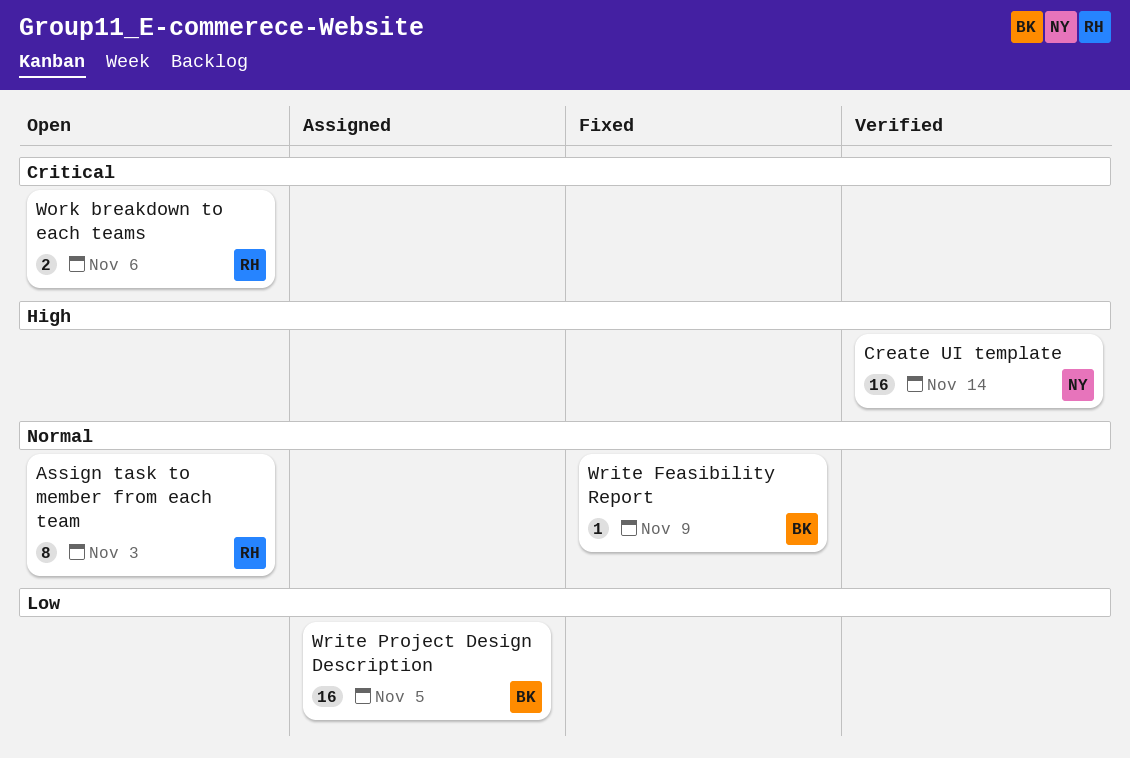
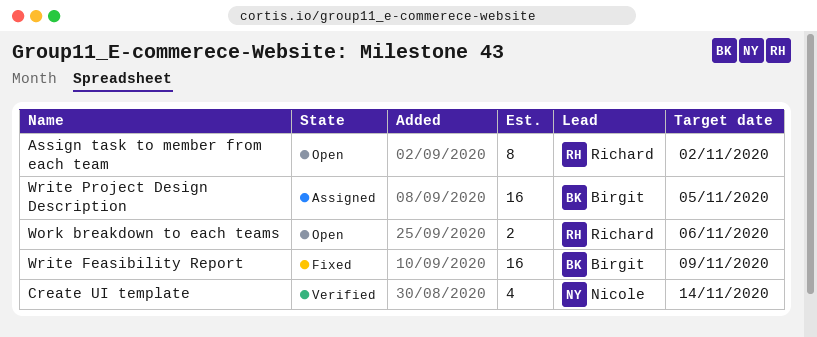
Assign task to member from each team, due: Nov 3 -> Nov 2
Create UI template, estimate: 16 -> 4
Write Feasibility Report, estimate: 1 -> 16

